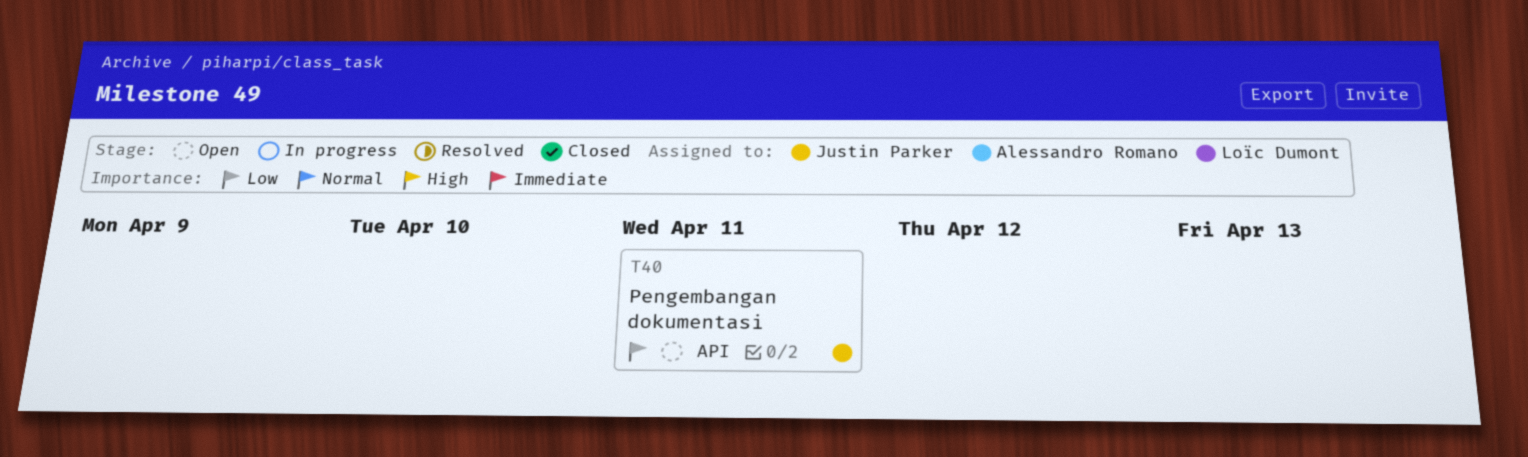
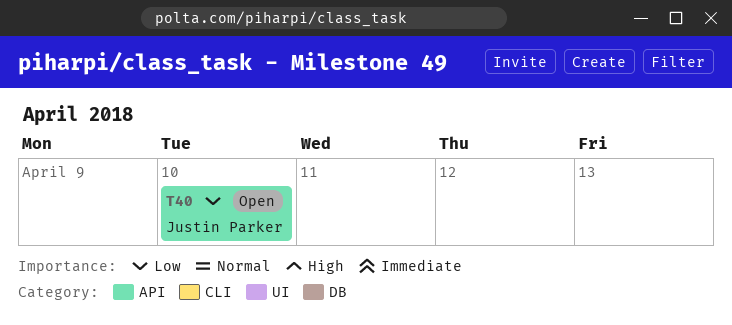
T40, due: Apr 11 -> Apr 10

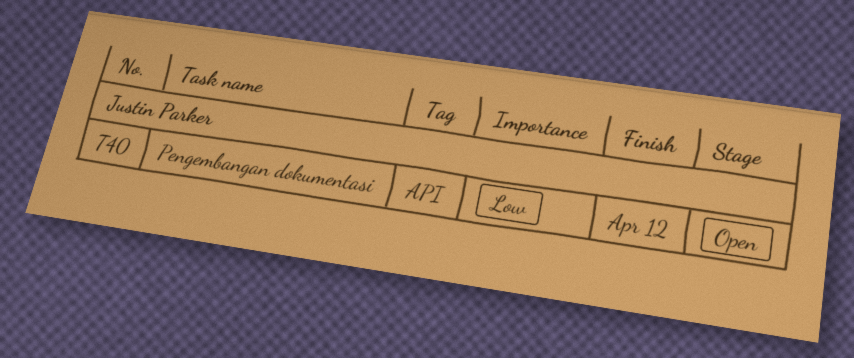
T40, due: Apr 10 -> Apr 12

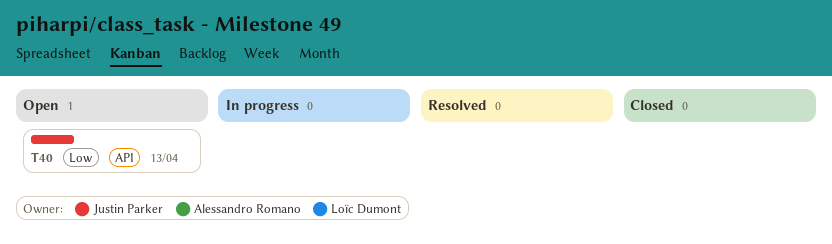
T40, due: Apr 12 -> Apr 13

